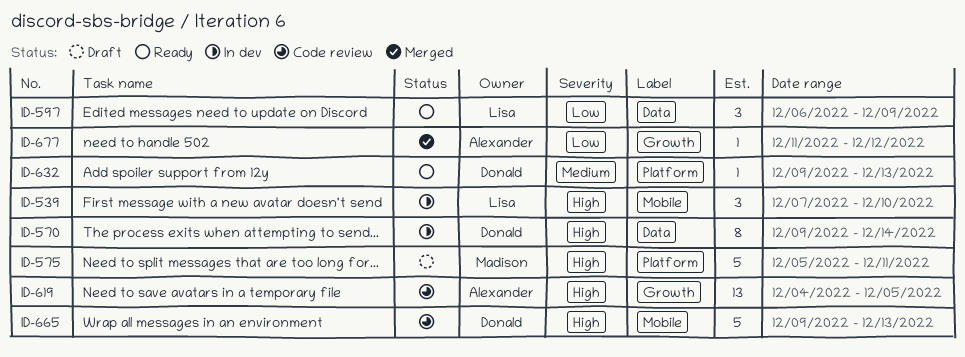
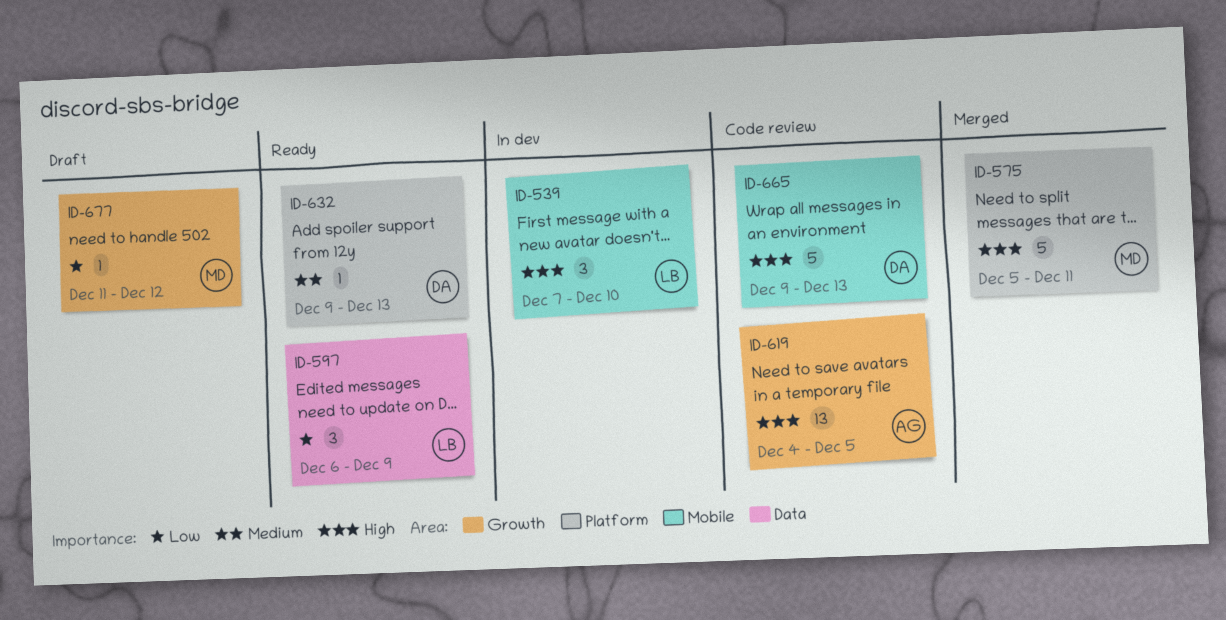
ID-570: present -> none
ID-575, status: Draft -> Merged
ID-677, status: Merged -> Draft
ID-677, owner: Alexander -> Madison

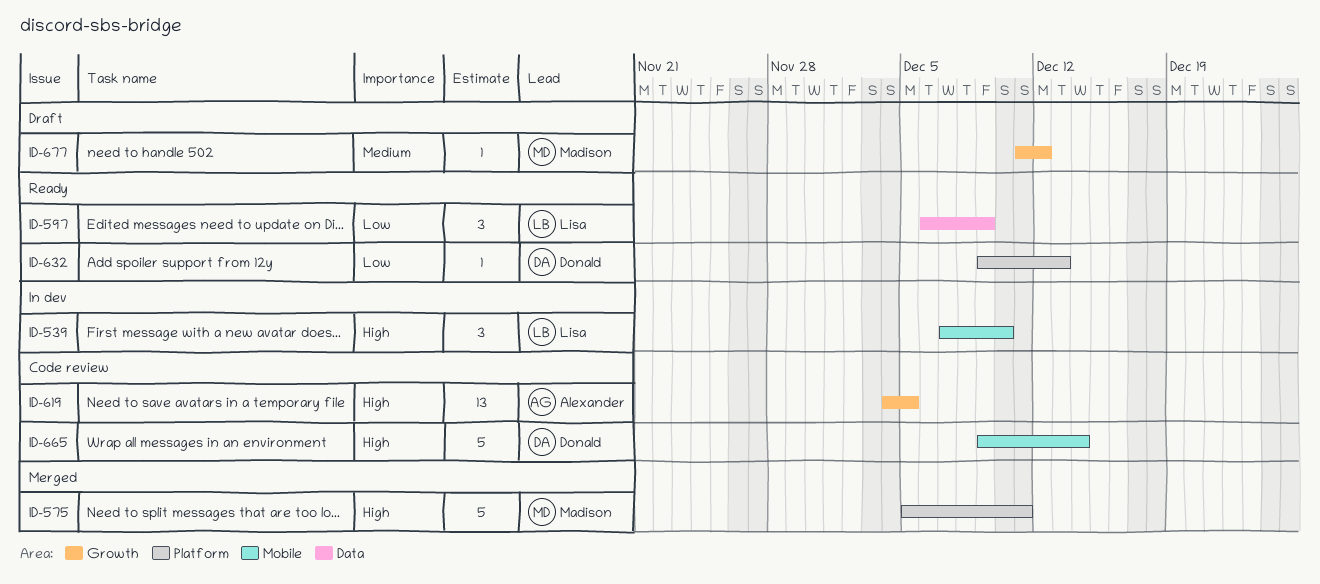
ID-632, priority: Medium -> Low
ID-665, due: Dec 13 -> Dec 14
ID-677, priority: Low -> Medium

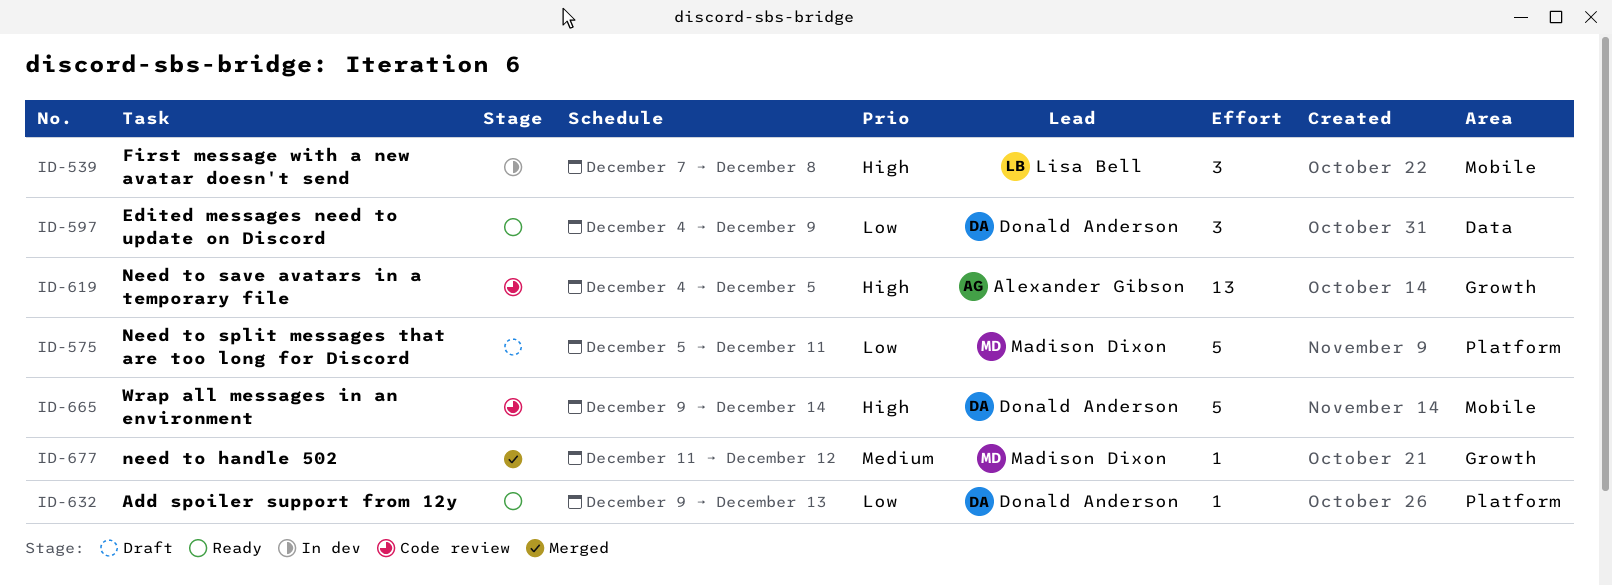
ID-539, due: Dec 10 -> Dec 8
ID-575, status: Merged -> Draft
ID-575, priority: High -> Low
ID-597, owner: Lisa Bell -> Donald Anderson
ID-597, start: Dec 6 -> Dec 4
ID-677, status: Draft -> Merged

